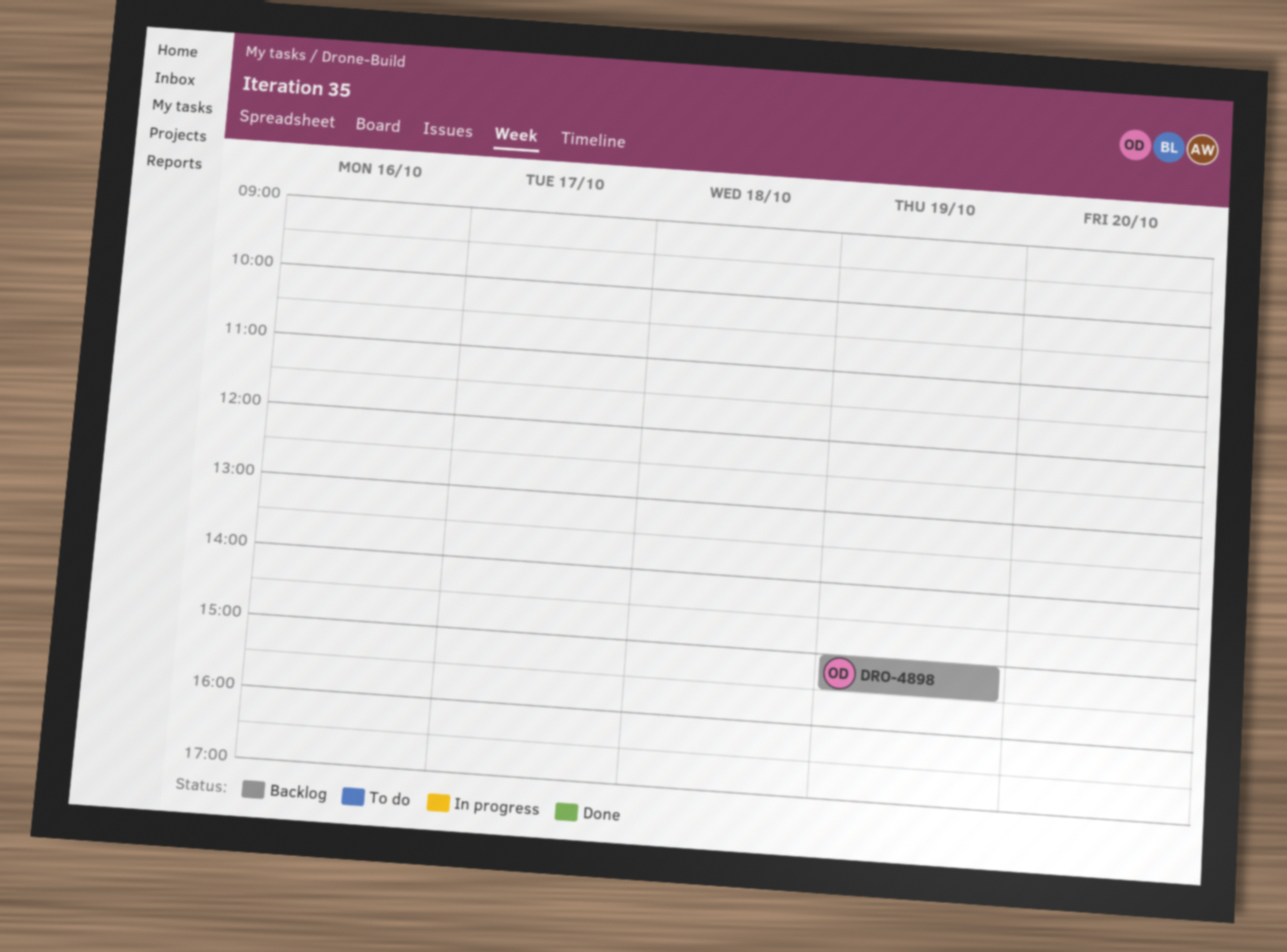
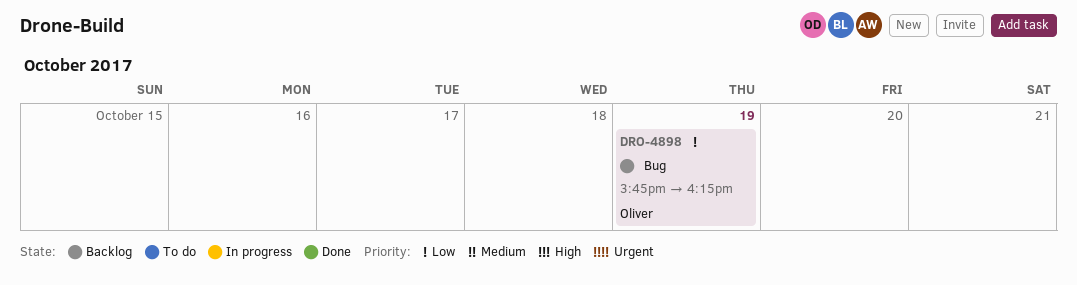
DRO-4898, begins: 15:00 -> 15:45
DRO-4898, ends: 15:30 -> 16:15

